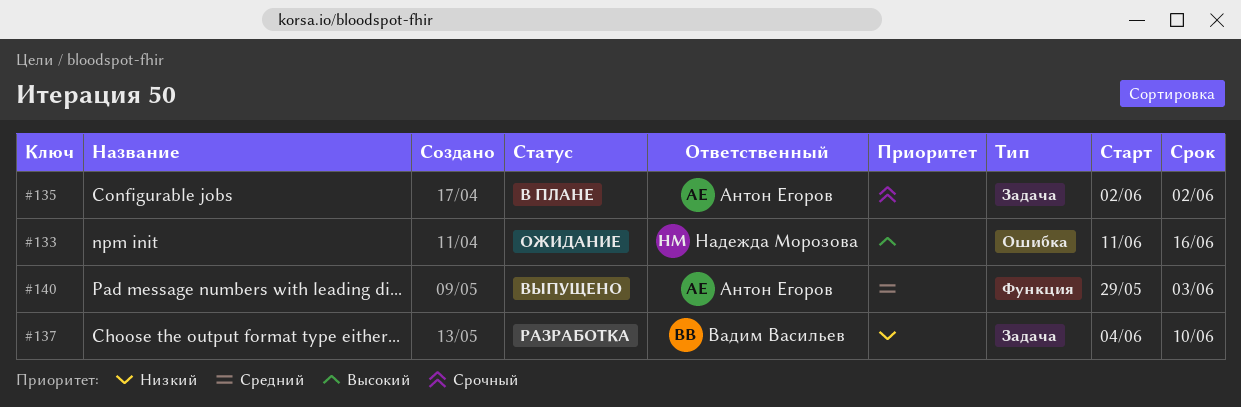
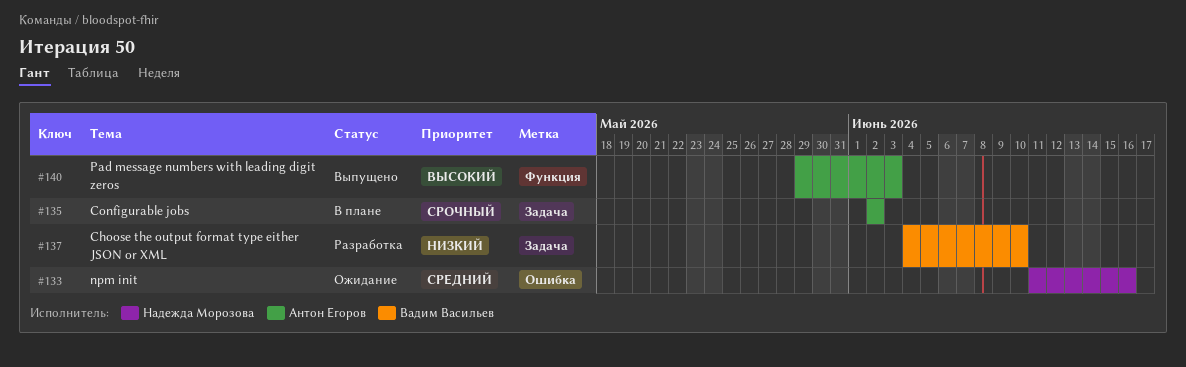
#133, priority: Высокий -> Средний
#140, priority: Средний -> Высокий

